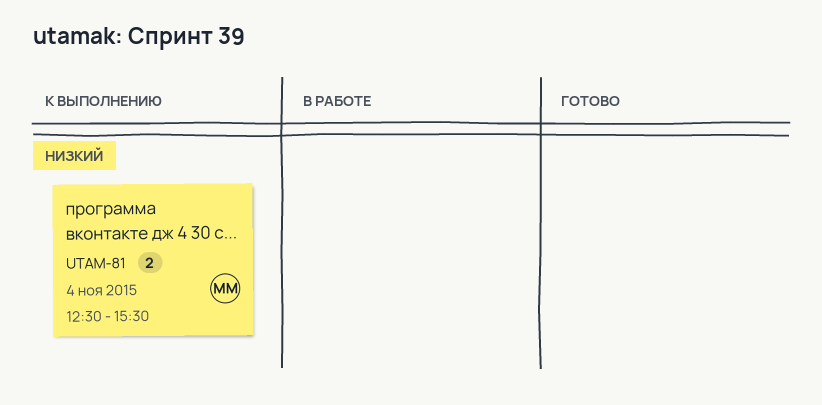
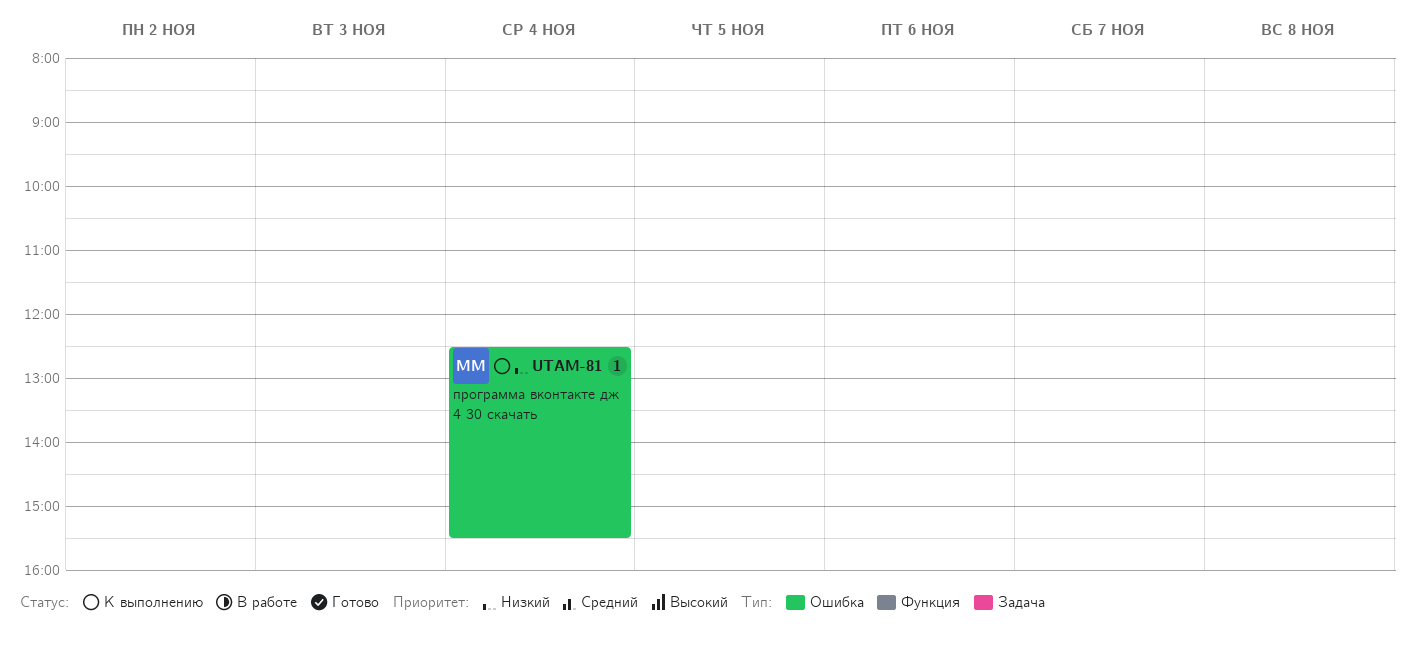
UTAM-81, estimate: 2 -> 1

